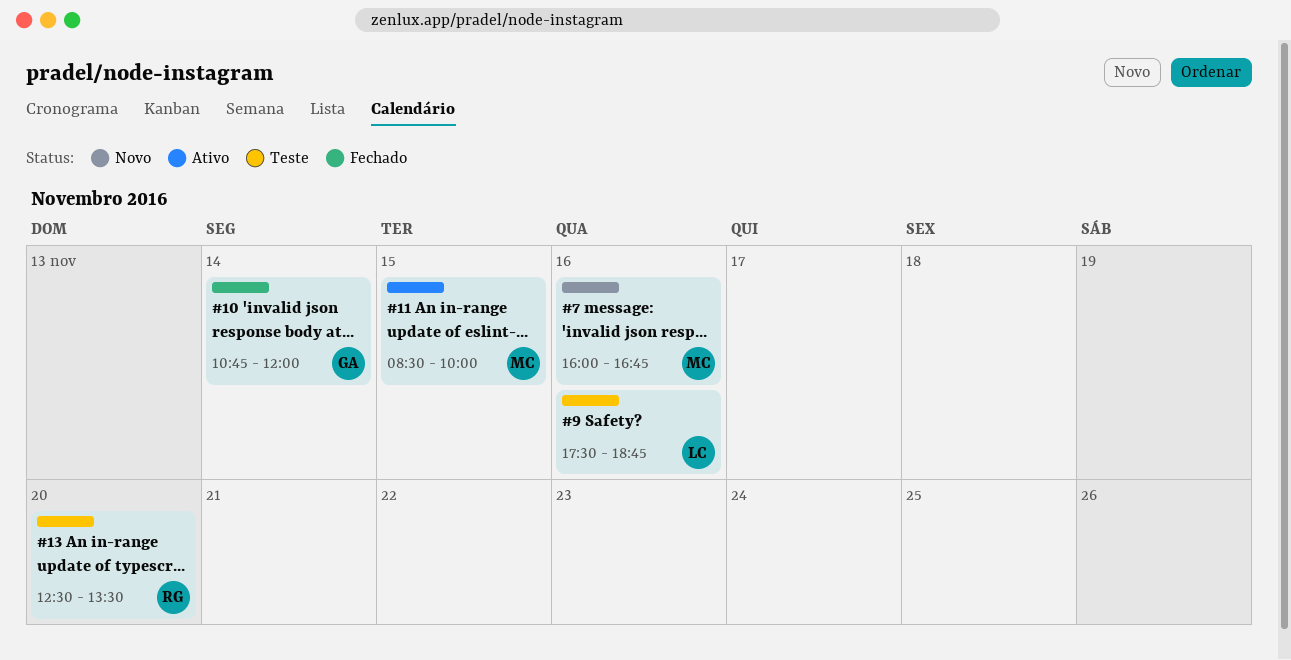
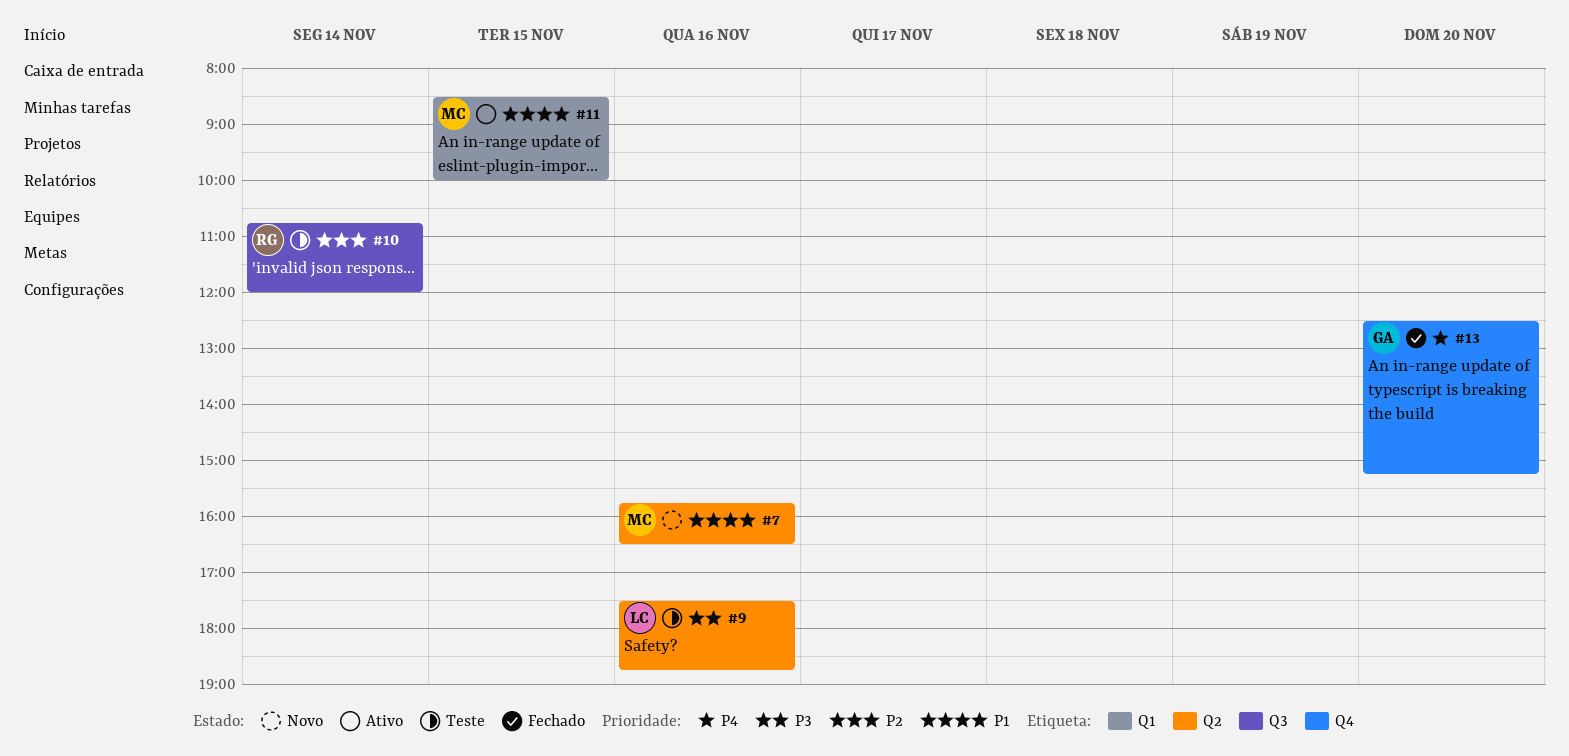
#7, begins: 16:00 -> 15:45
#7, ends: 16:45 -> 16:30
#10, status: Fechado -> Teste
#10, owner: GA -> RG
#13, status: Teste -> Fechado
#13, owner: RG -> GA
#13, ends: 13:30 -> 15:15

